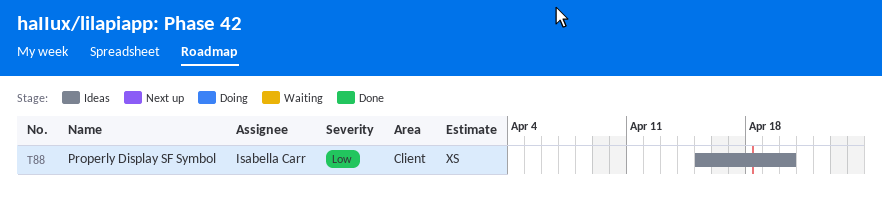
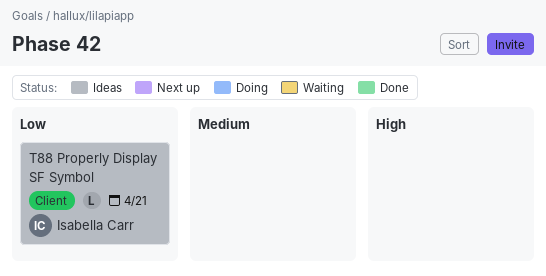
T88, estimate: XS -> L
T88, due: Apr 20 -> Apr 21

